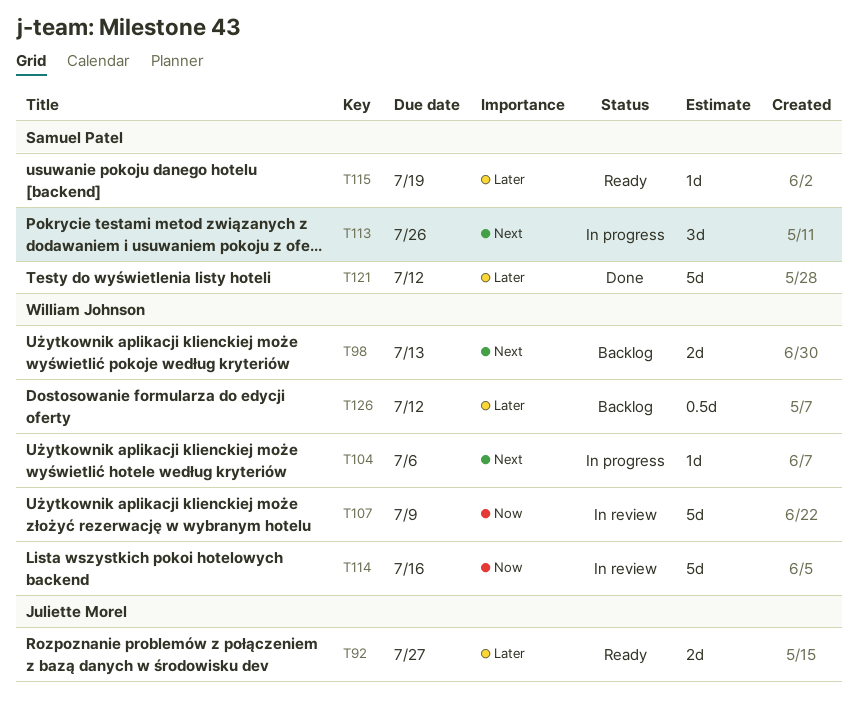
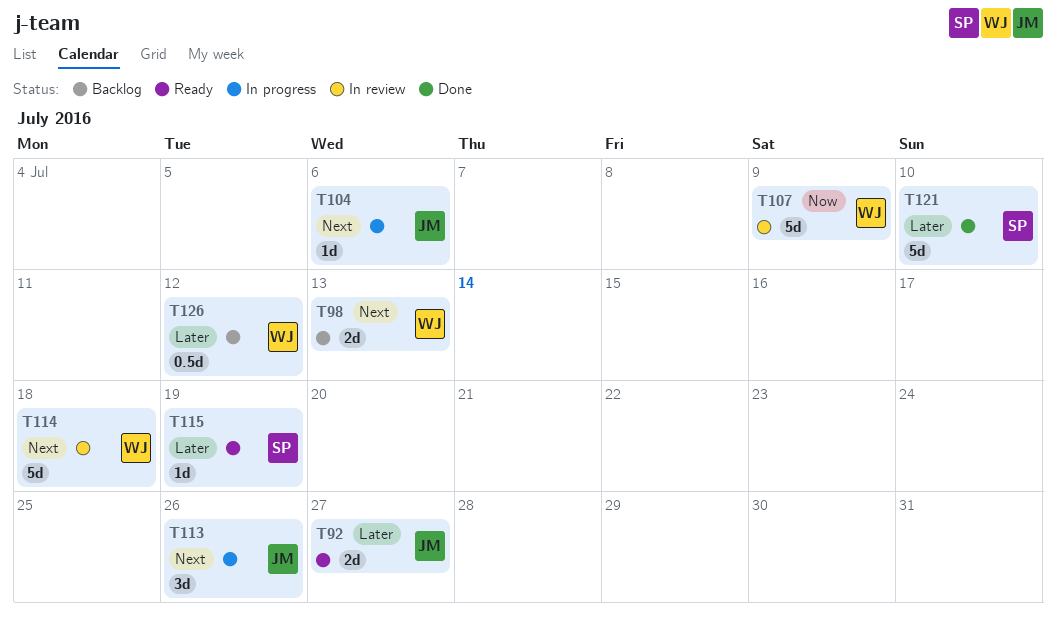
T104, owner: William Johnson -> Juliette Morel
T113, owner: Samuel Patel -> Juliette Morel
T114, priority: Now -> Next
T114, due: Jul 16 -> Jul 18
T121, due: Jul 12 -> Jul 10

